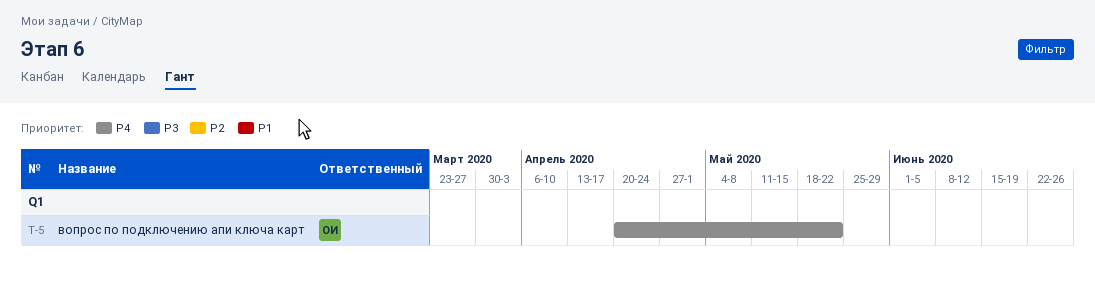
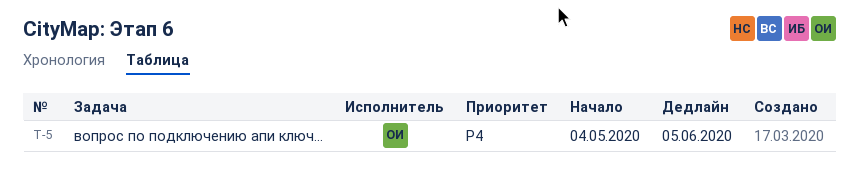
T-5, start: Apr 20 -> May 4
T-5, due: May 22 -> Jun 5

